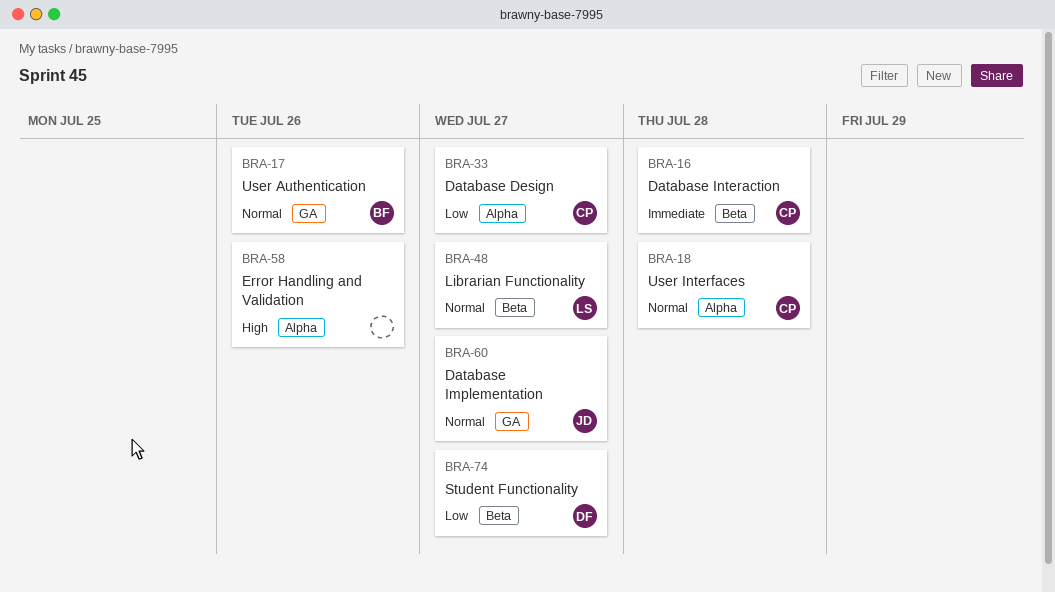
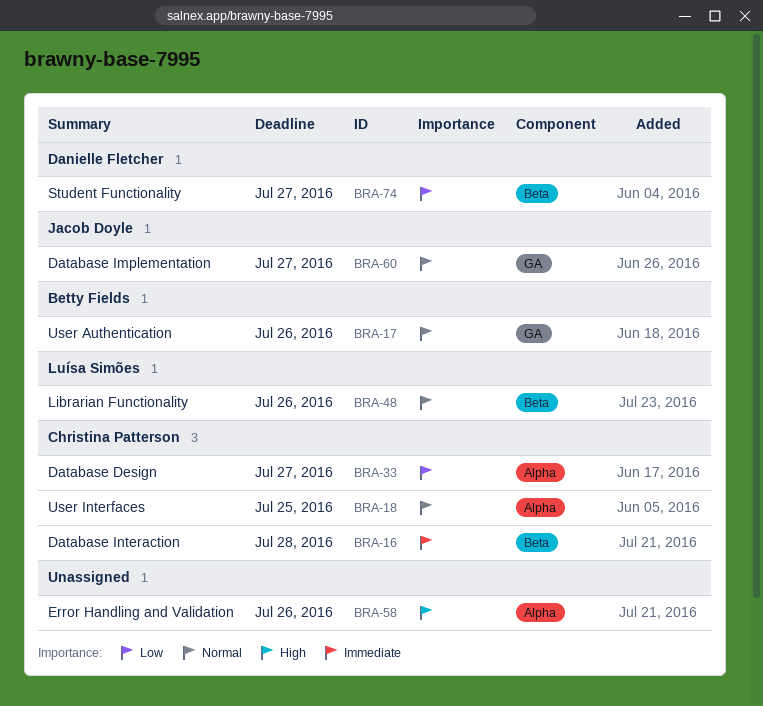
BRA-18, due: Jul 28 -> Jul 25
BRA-48, due: Jul 27 -> Jul 26

